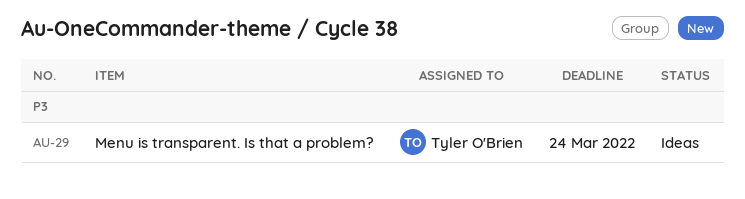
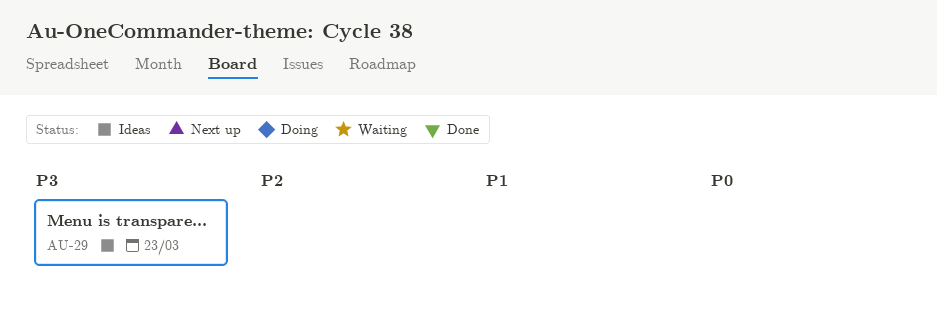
AU-29, due: Mar 24 -> Mar 23

